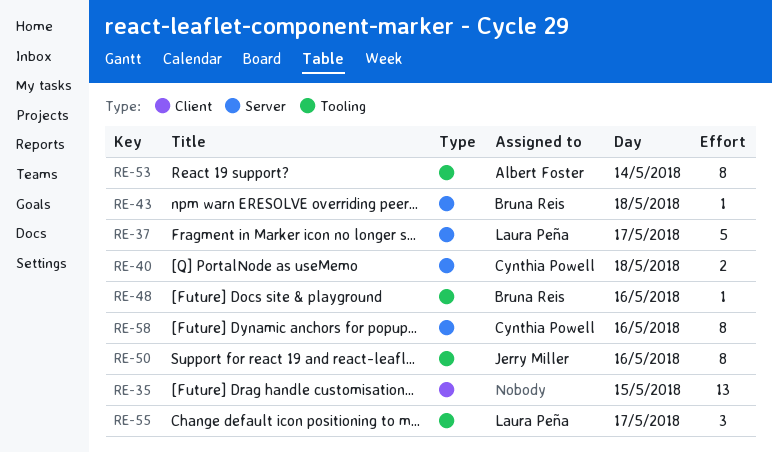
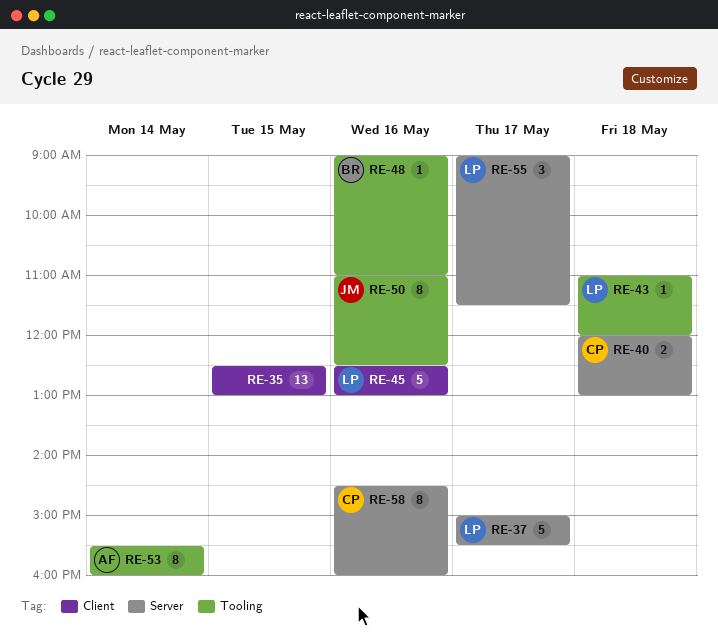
RE-43, owner: Bruna Reis -> Laura Peña
RE-43, label: Server -> Tooling
RE-45: none -> present
RE-55, label: Tooling -> Server

